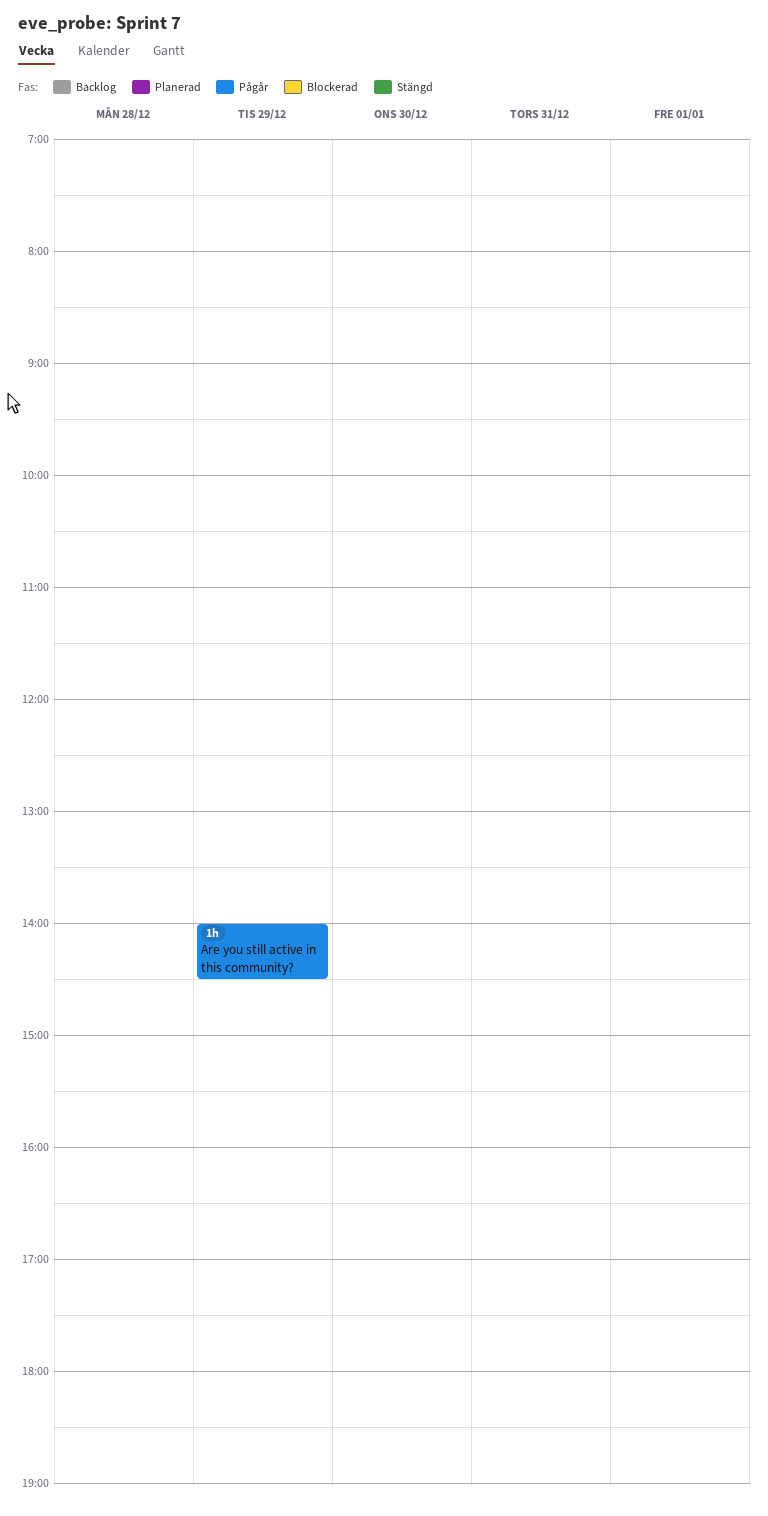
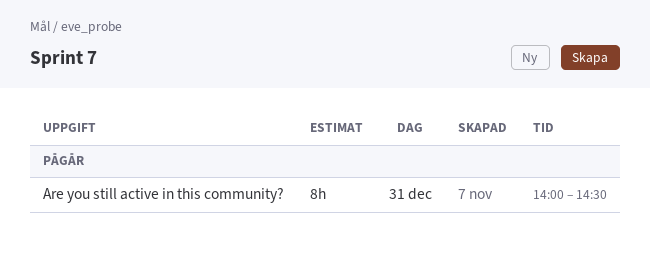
Are you still active in this community?, estimate: 1h -> 8h
Are you still active in this community?, day: Dec 29 -> Dec 31

